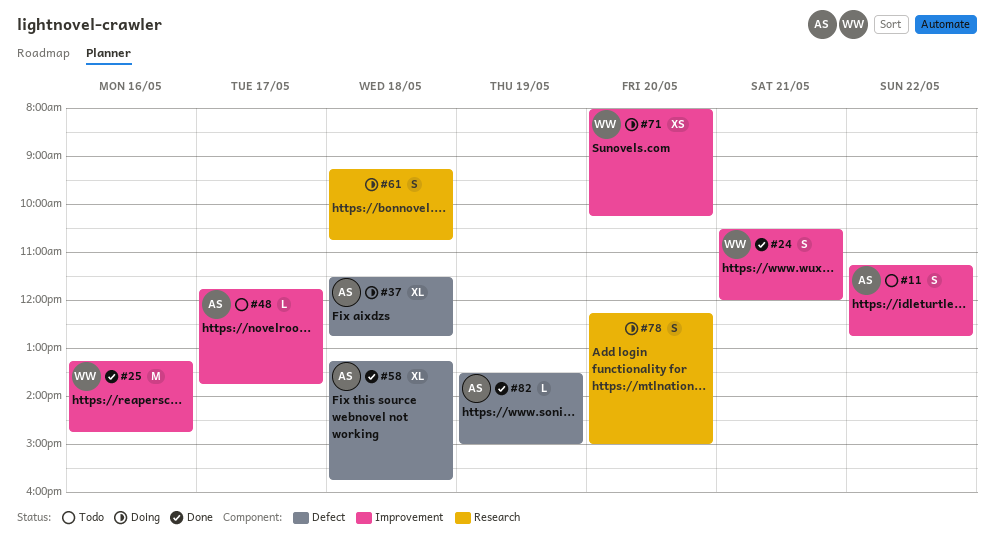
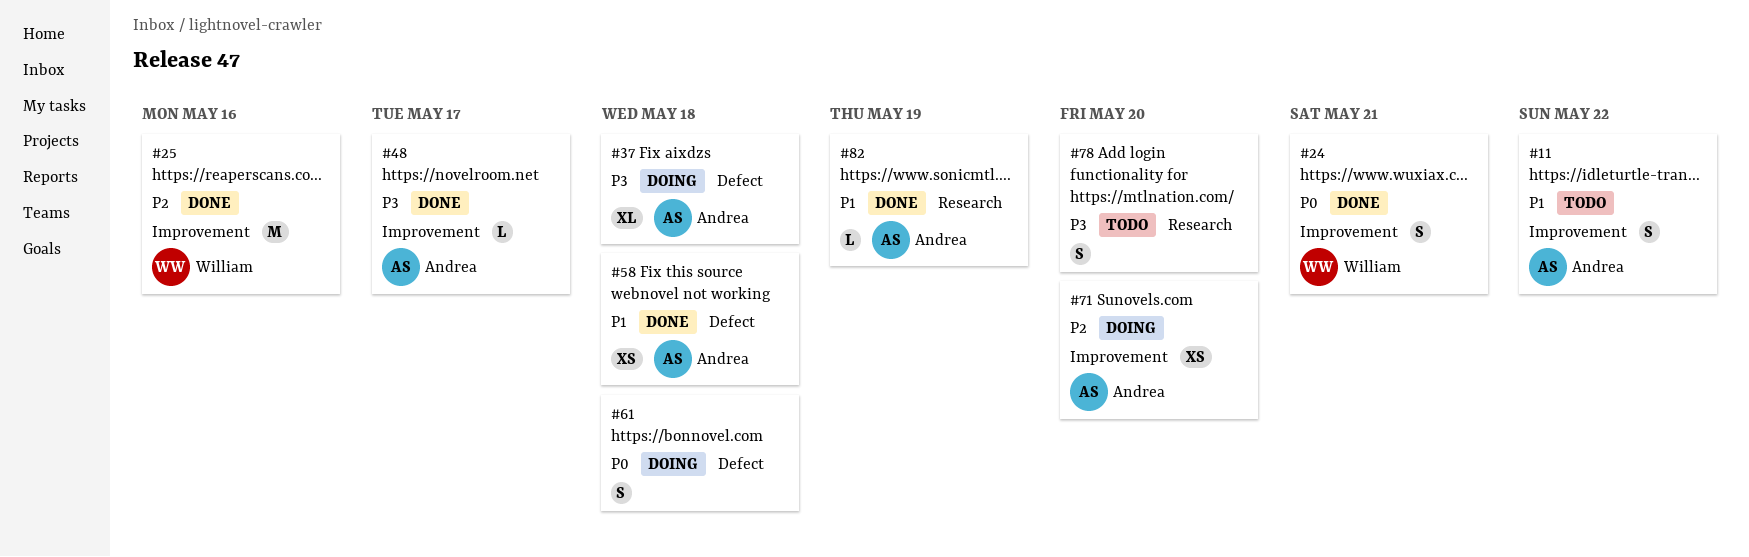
#48, status: Todo -> Done
#58, estimate: XL -> XS
#61, label: Research -> Defect
#71, owner: William -> Andrea
#78, status: Doing -> Todo
#82, label: Defect -> Research

